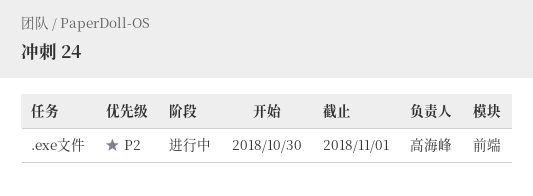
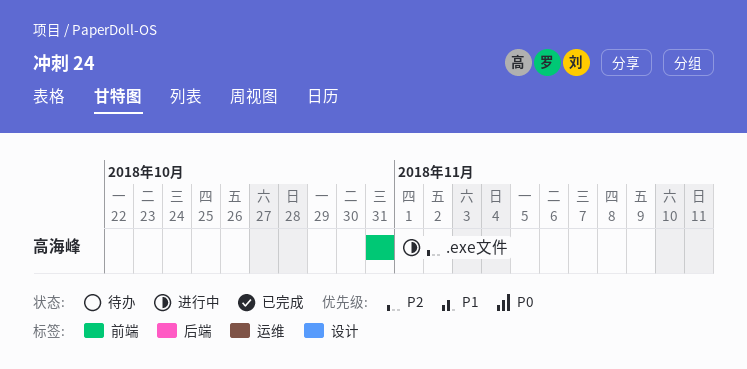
.exe文件, start: Oct 30 -> Oct 31
.exe文件, due: Nov 1 -> Oct 31

